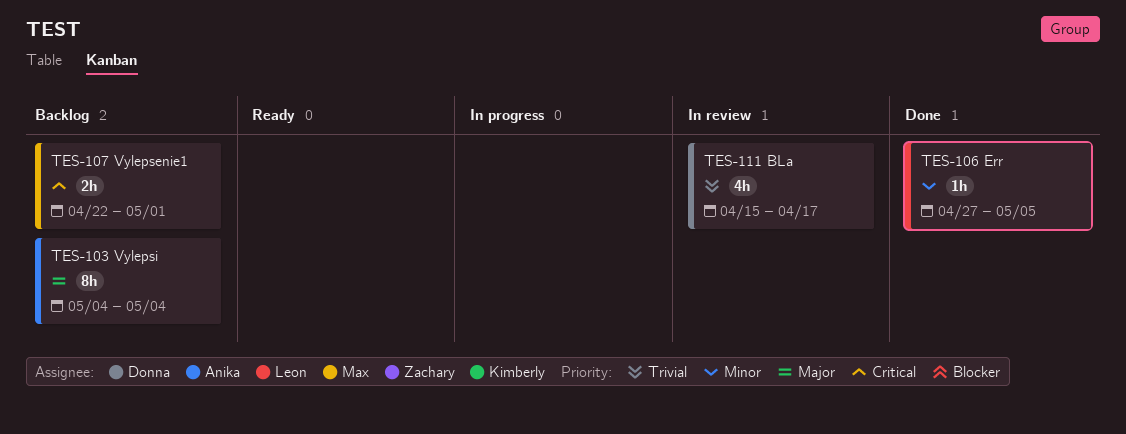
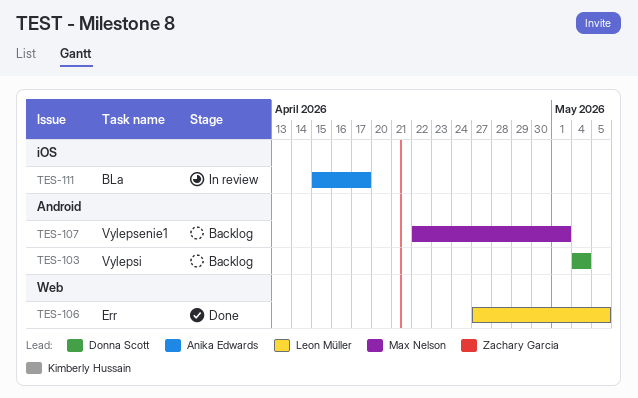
TES-103, owner: Anika Edwards -> Donna Scott
TES-111, owner: Donna Scott -> Anika Edwards

